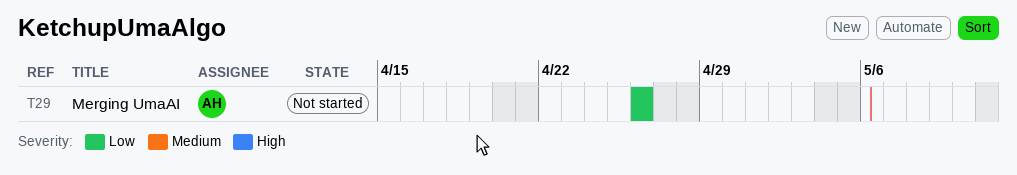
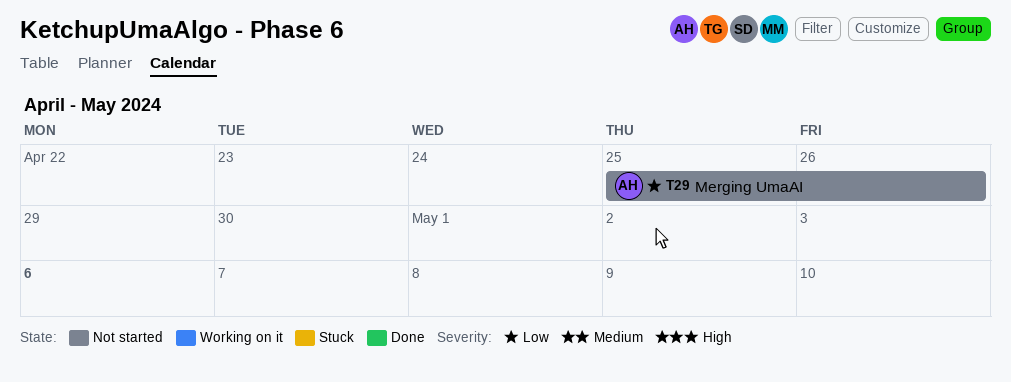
T29, start: Apr 26 -> Apr 25

